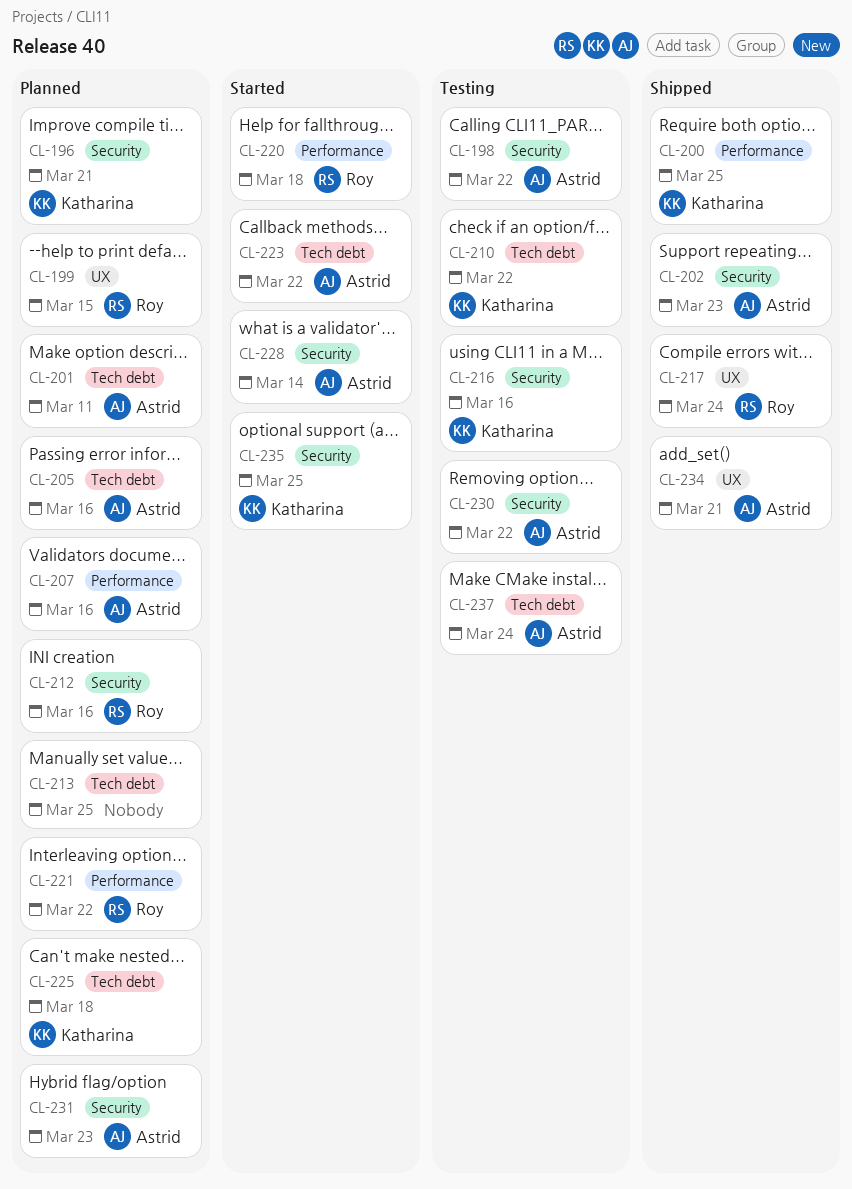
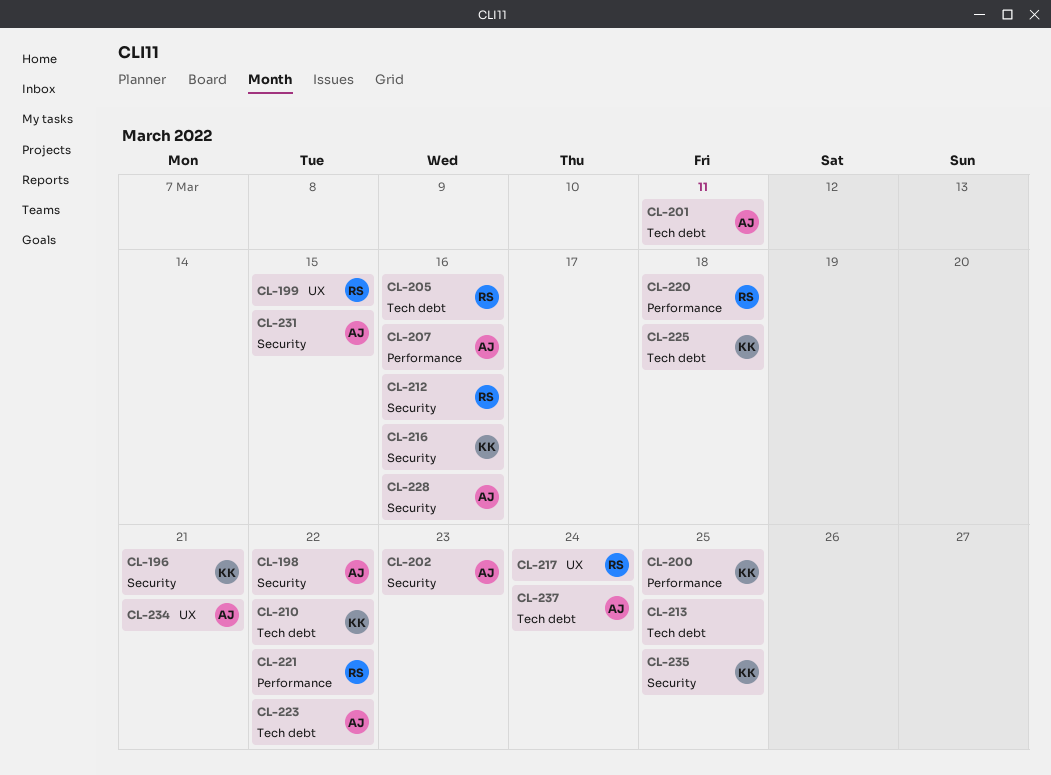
CL-205, owner: Astrid -> Roy
CL-228, due: Mar 14 -> Mar 16
CL-230: present -> none
CL-231, due: Mar 23 -> Mar 15

